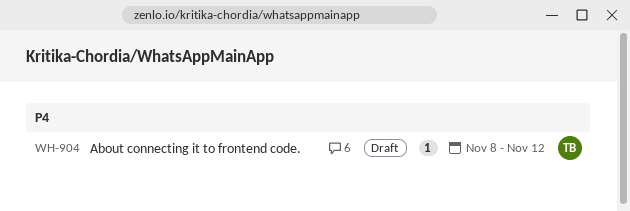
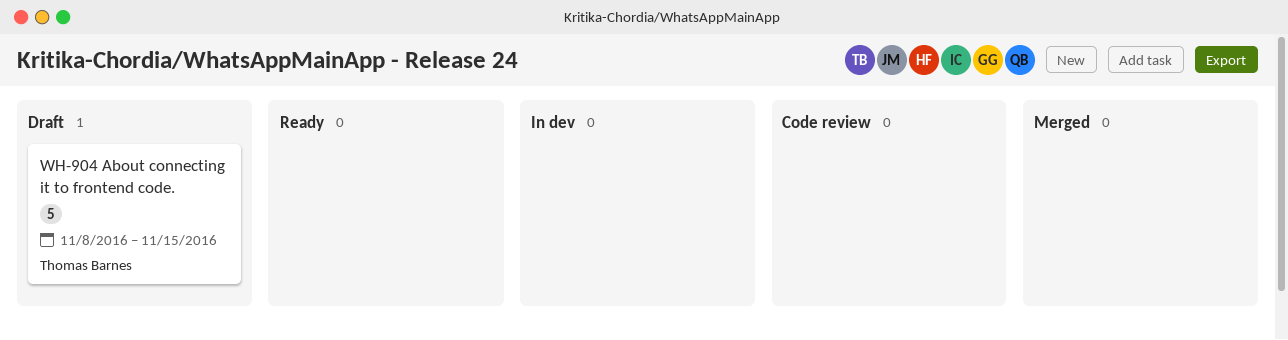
WH-904, estimate: 1 -> 5
WH-904, due: Nov 12 -> Nov 15

